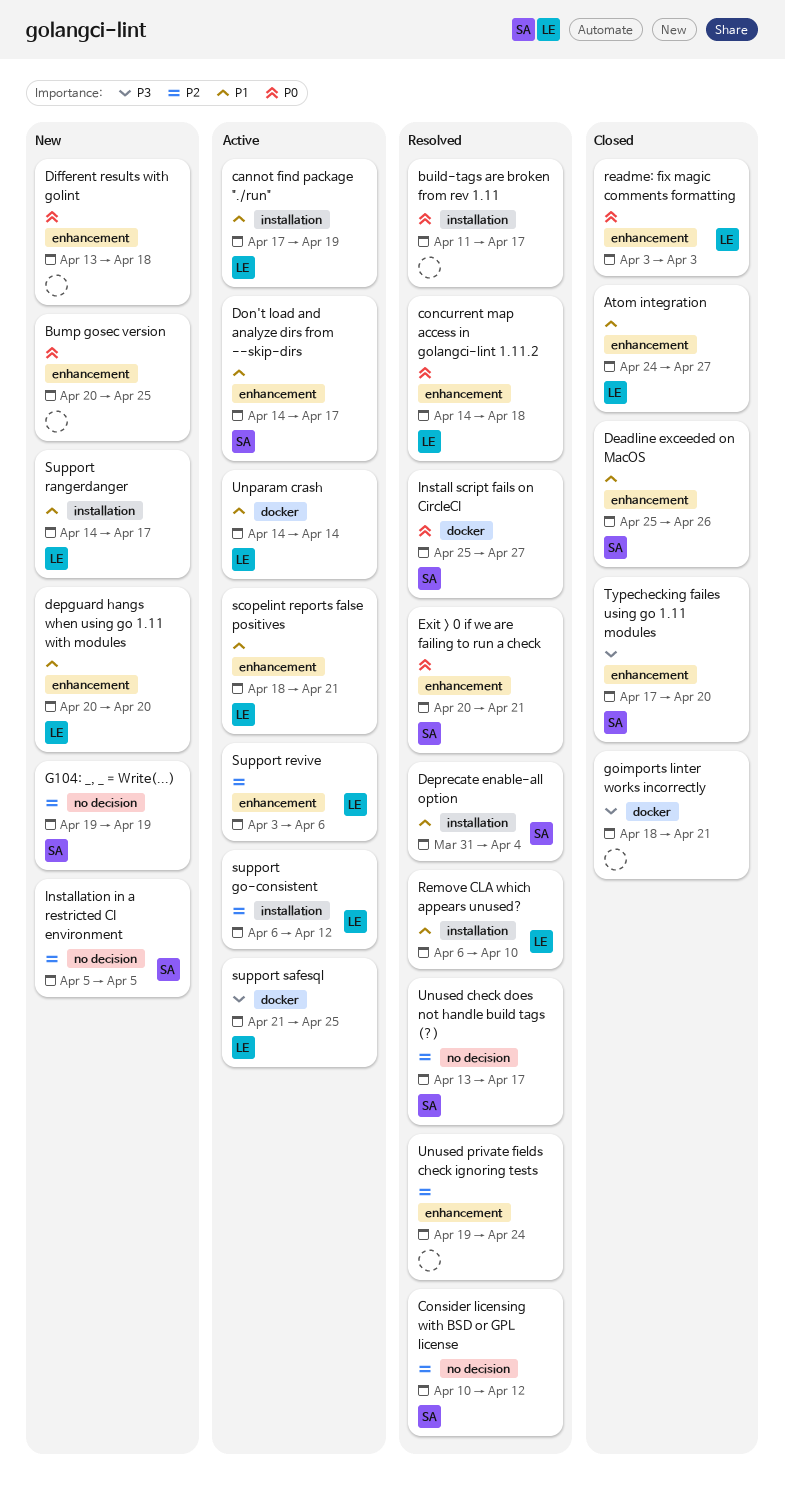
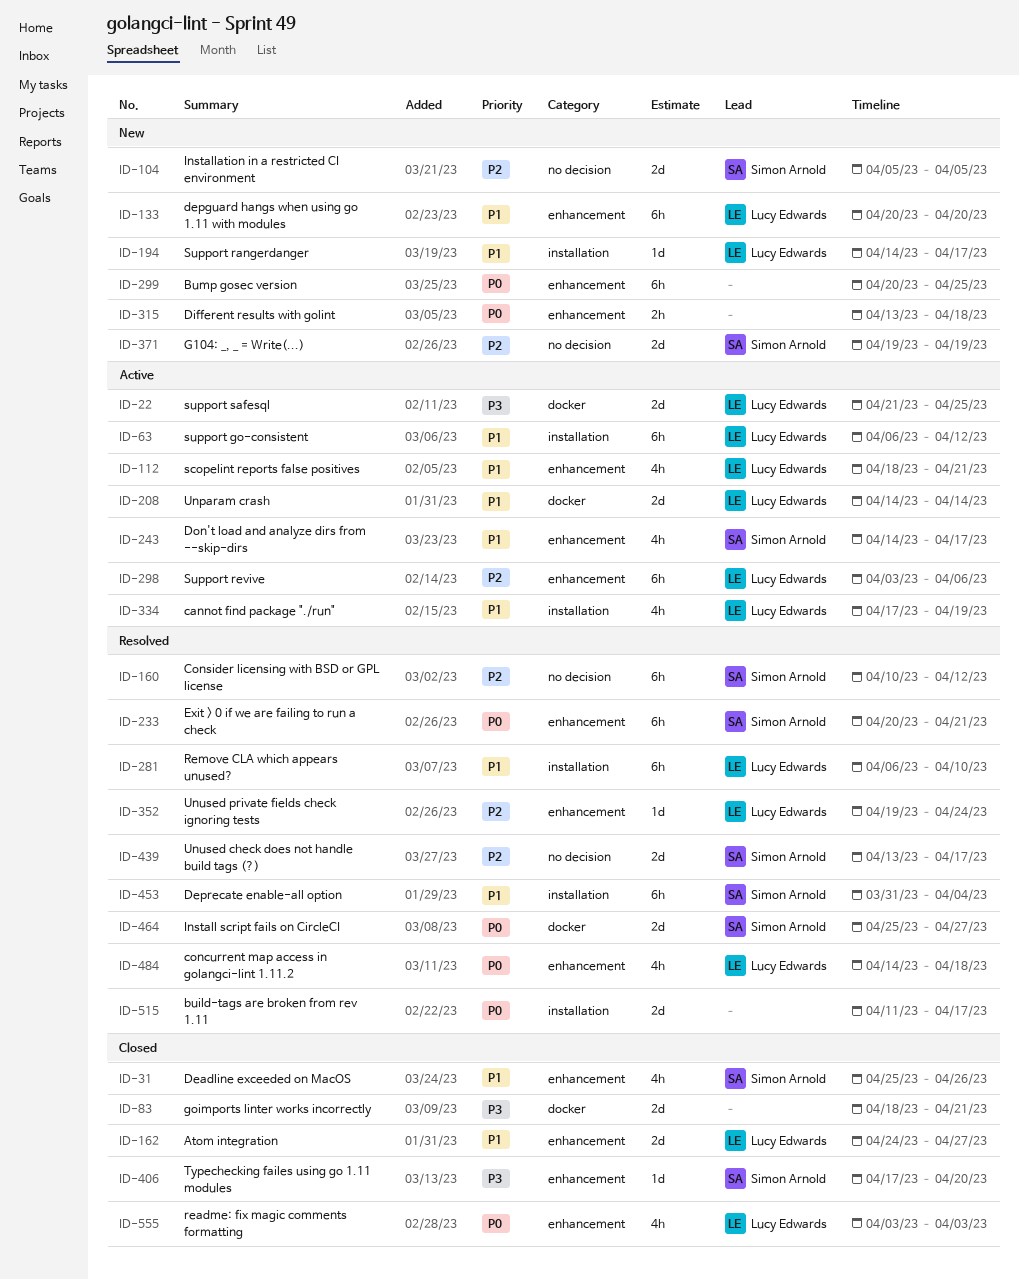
support go-consistent, priority: P2 -> P1
Unused private fields check ignoring tests, owner: none -> Lucy Edwards

